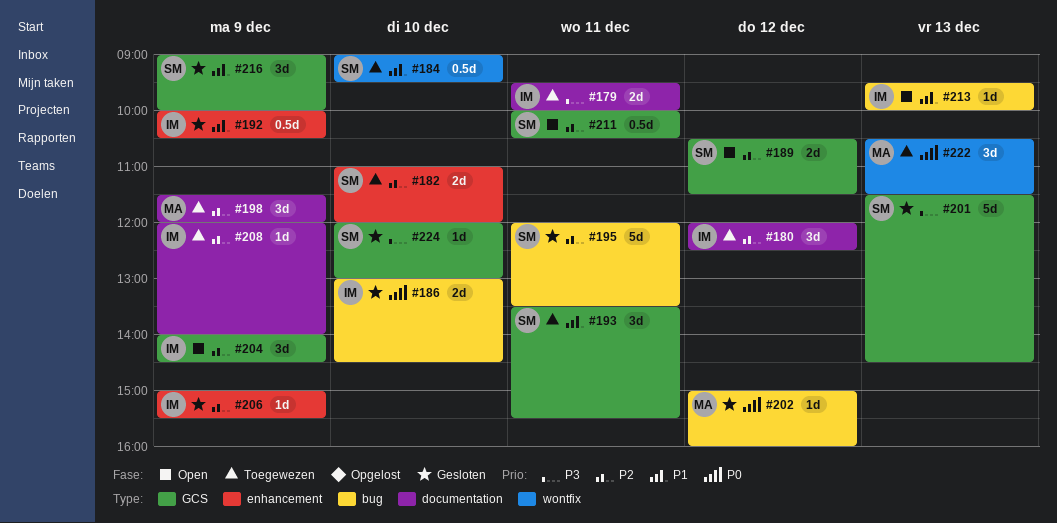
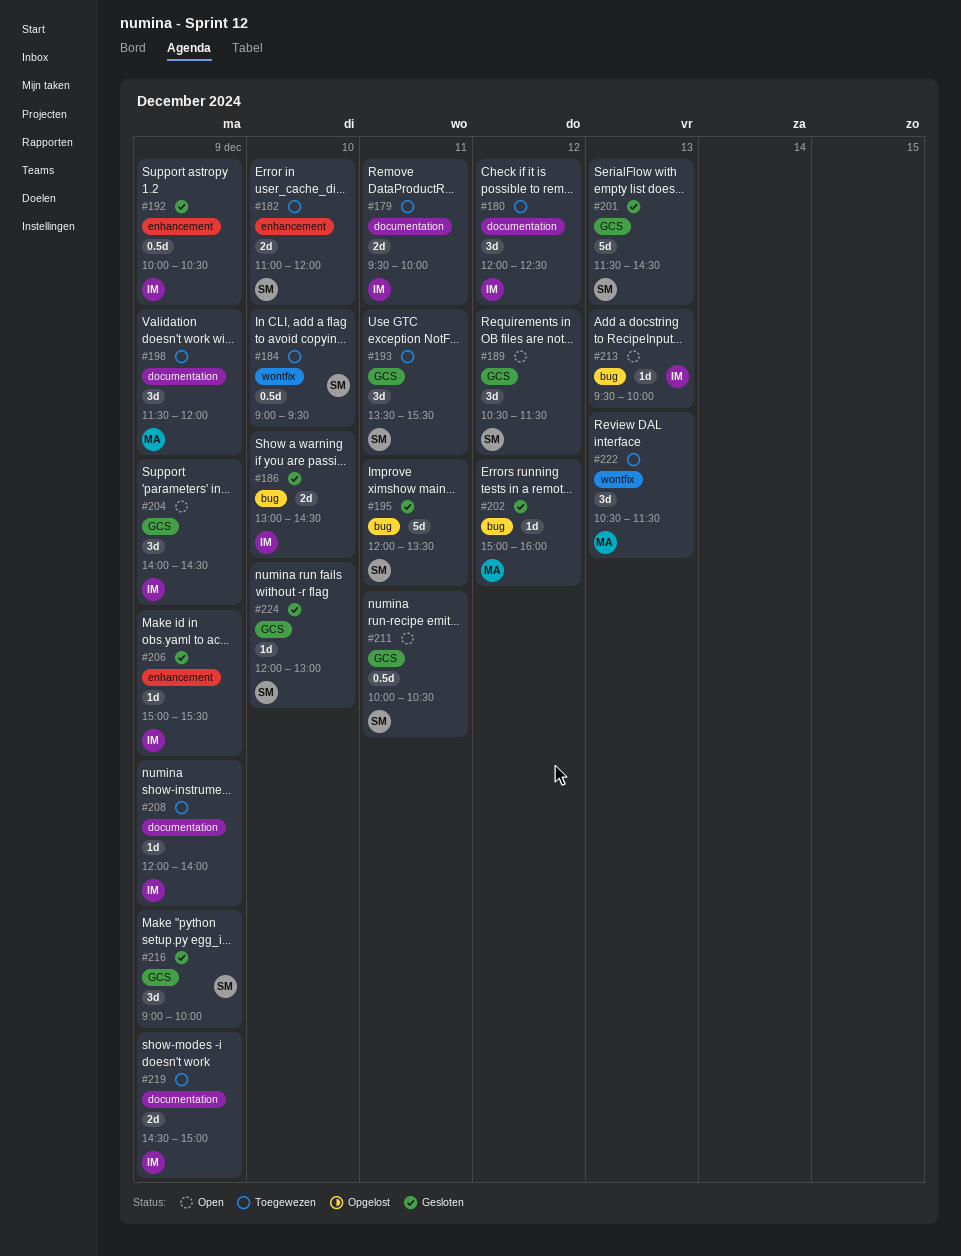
#189, estimate: 2d -> 3d
#219: none -> present

